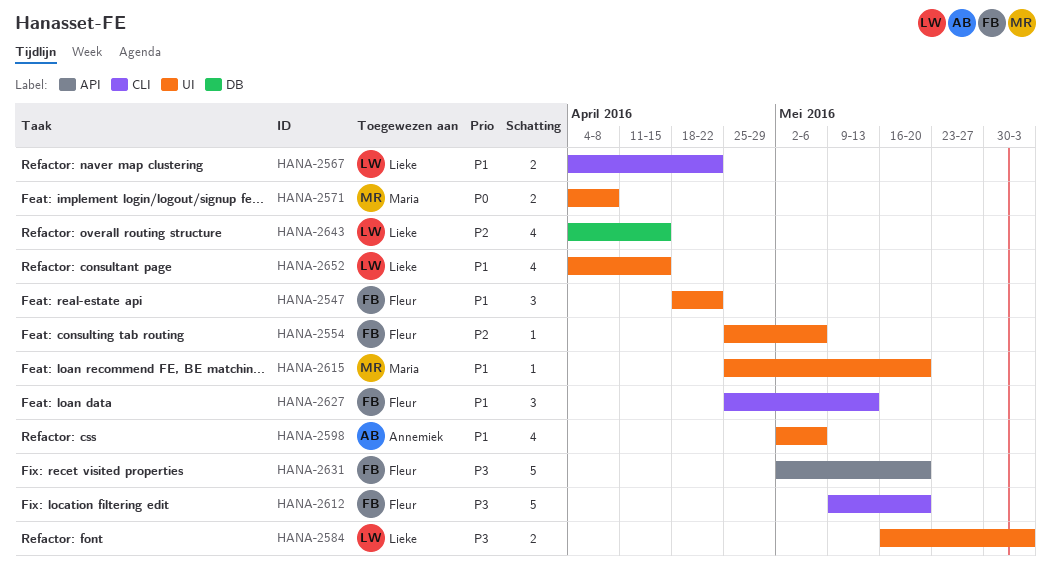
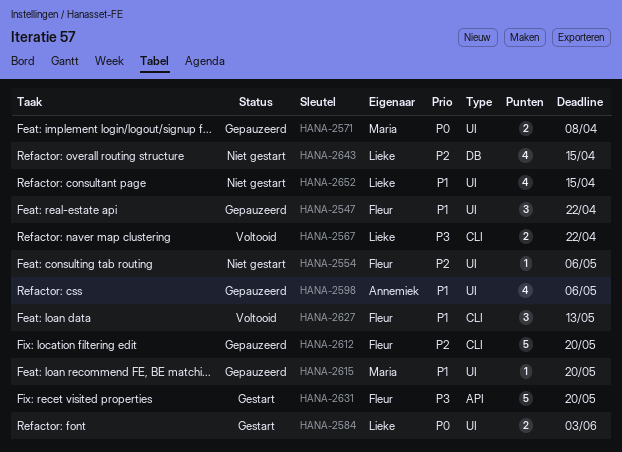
HANA-2567, priority: P1 -> P3
HANA-2584, priority: P3 -> P0
HANA-2612, priority: P3 -> P2

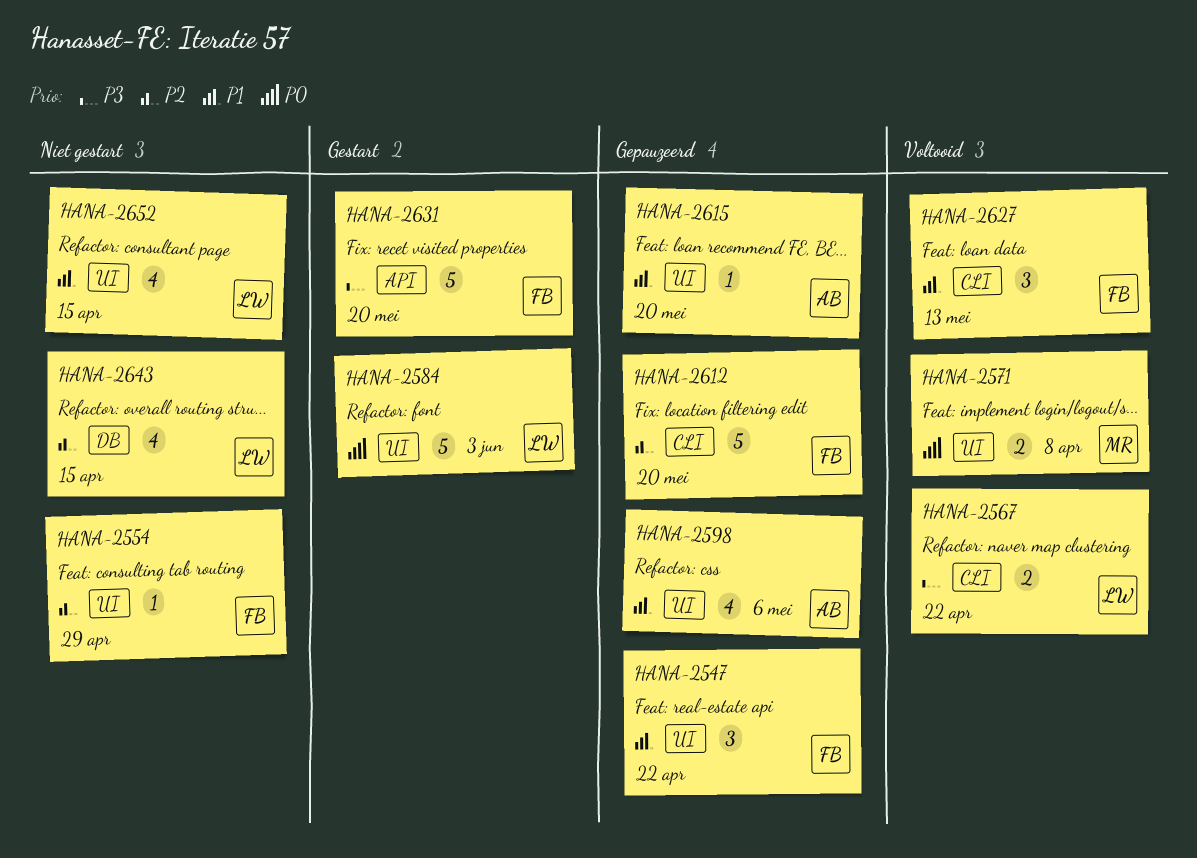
HANA-2554, due: May 6 -> Apr 29
HANA-2571, status: Gepauzeerd -> Voltooid
HANA-2584, estimate: 2 -> 5
HANA-2615, owner: Maria -> Annemiek

